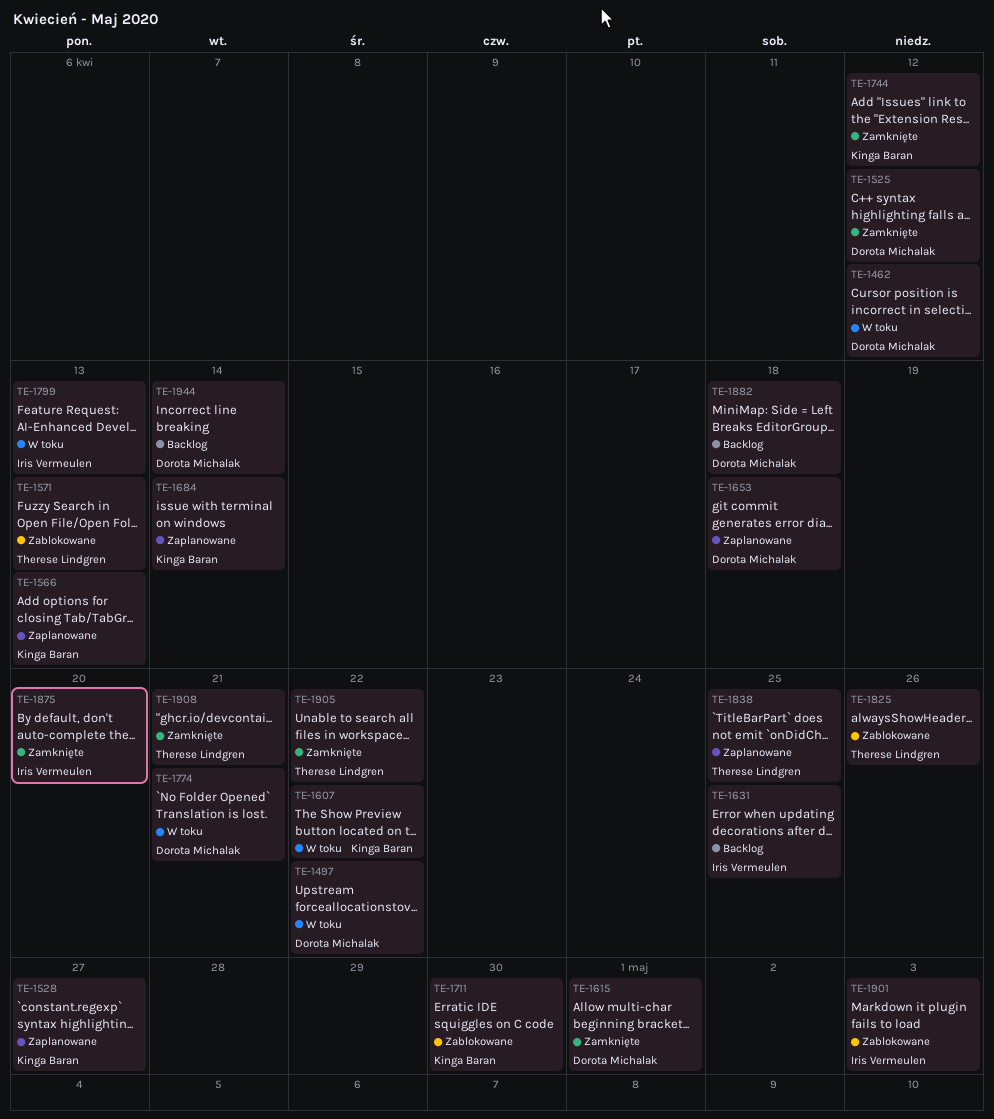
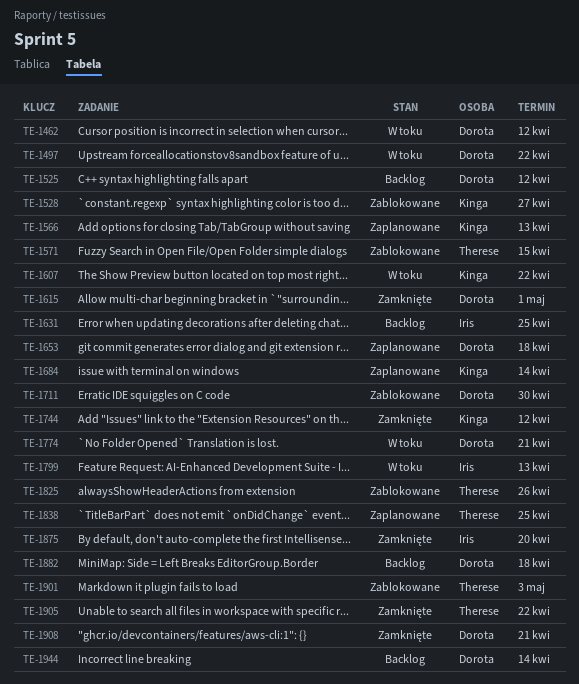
TE-1525, status: Zamknięte -> Backlog
TE-1528, status: Zaplanowane -> Zablokowane
TE-1571, due: Apr 13 -> Apr 15
TE-1711, owner: Kinga Baran -> Dorota Michalak
TE-1901, owner: Iris Vermeulen -> Therese Lindgren
TE-1908, owner: Therese Lindgren -> Dorota Michalak

